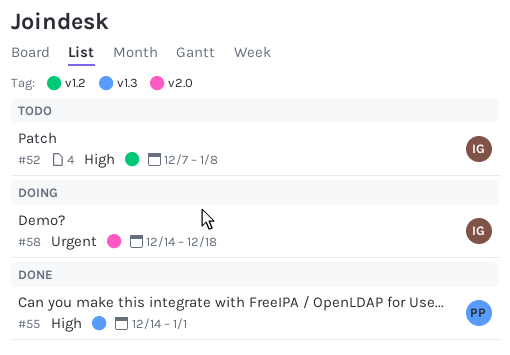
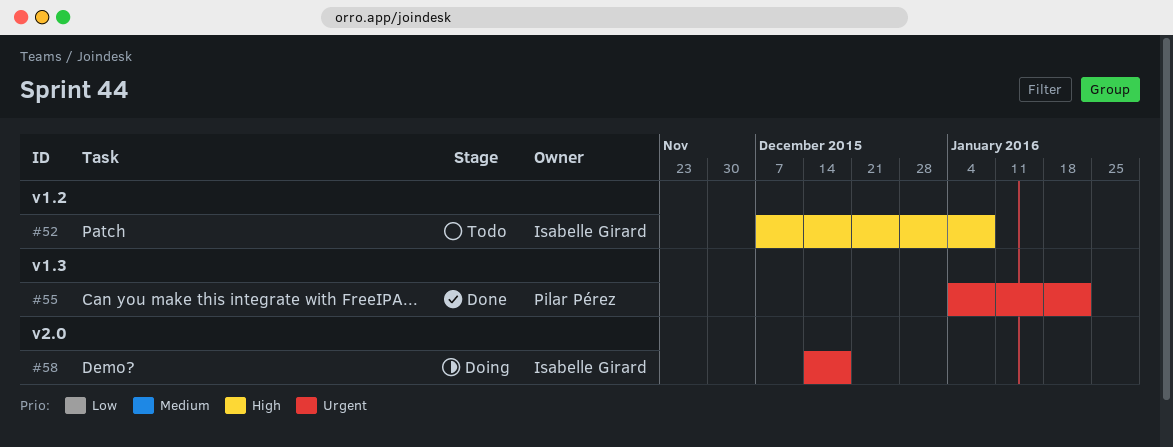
#55, priority: High -> Urgent
#55, start: Dec 14 -> Jan 4
#55, due: Jan 1 -> Jan 22

